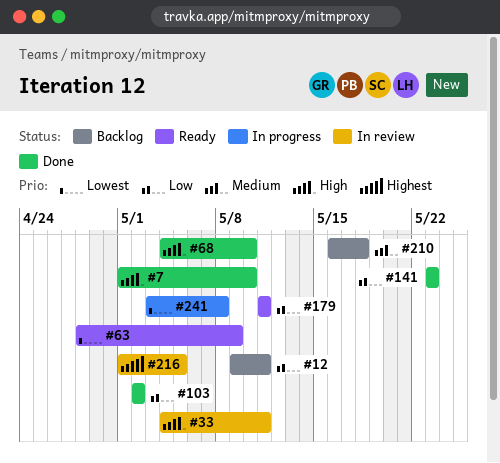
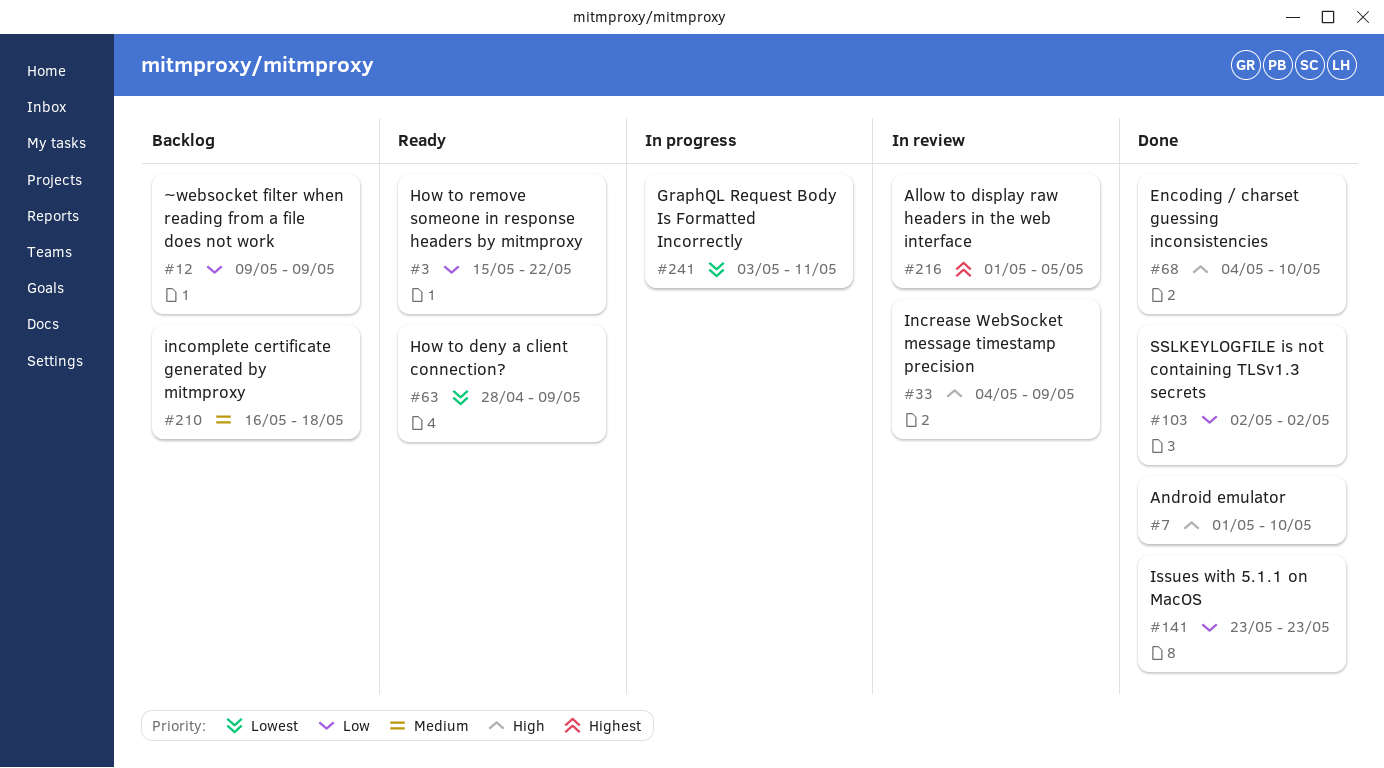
#3: none -> present
#12, due: May 11 -> May 9
#33, due: May 11 -> May 9
#179: present -> none
#241, due: May 8 -> May 11

